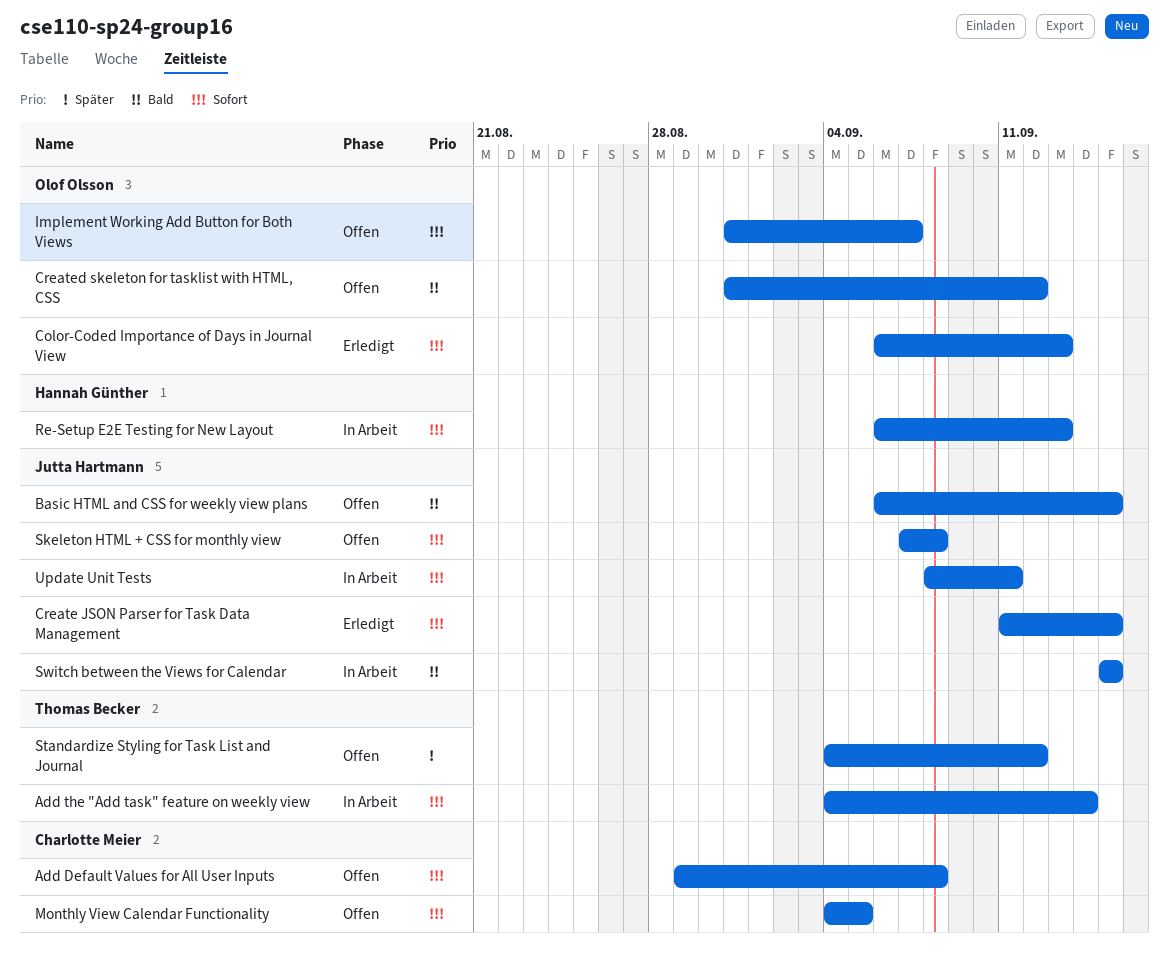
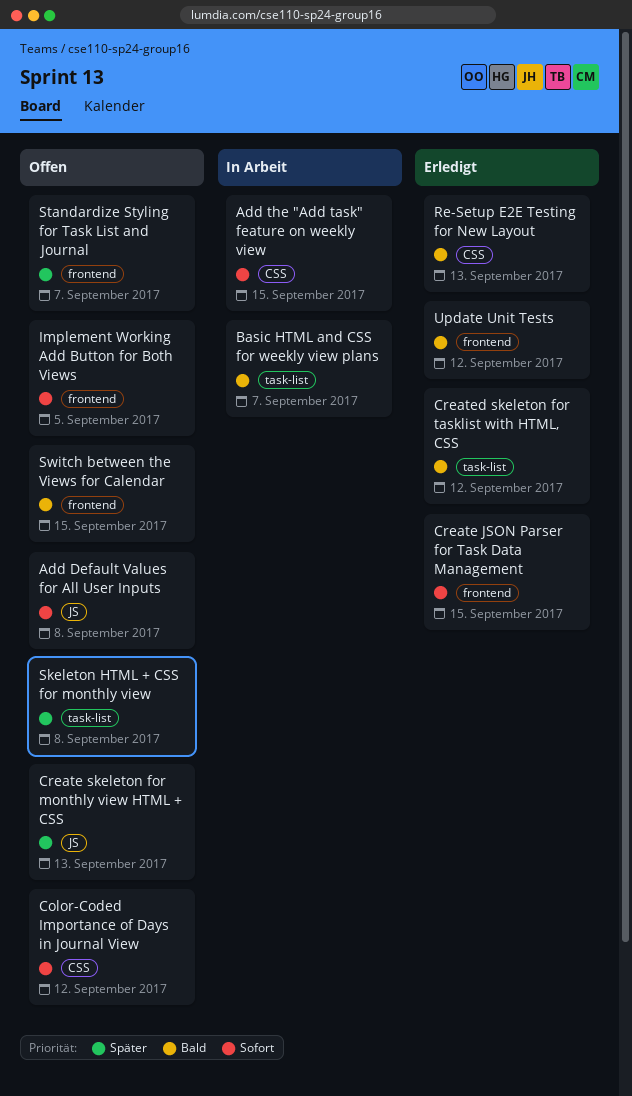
Add the "Add task" feature on weekly view, due: Sep 14 -> Sep 15
Basic HTML and CSS for weekly view plans, status: Offen -> In Arbeit
Basic HTML and CSS for weekly view plans, due: Sep 15 -> Sep 7
Color-Coded Importance of Days in Journal View, status: Erledigt -> Offen
Color-Coded Importance of Days in Journal View, due: Sep 13 -> Sep 12
Create skeleton for monthly view HTML + CSS: none -> present
Created skeleton for tasklist with HTML, CSS, status: Offen -> Erledigt
Implement Working Add Button for Both Views, due: Sep 7 -> Sep 5
Monthly View Calendar Functionality: present -> none
Re-Setup E2E Testing for New Layout, status: In Arbeit -> Erledigt
Re-Setup E2E Testing for New Layout, priority: Sofort -> Bald
Skeleton HTML + CSS for monthly view, priority: Sofort -> Später
Standardize Styling for Task List and Journal, due: Sep 12 -> Sep 7
Switch between the Views for Calendar, status: In Arbeit -> Offen
Update Unit Tests, status: In Arbeit -> Erledigt
Update Unit Tests, priority: Sofort -> Bald
Update Unit Tests, due: Sep 11 -> Sep 12

